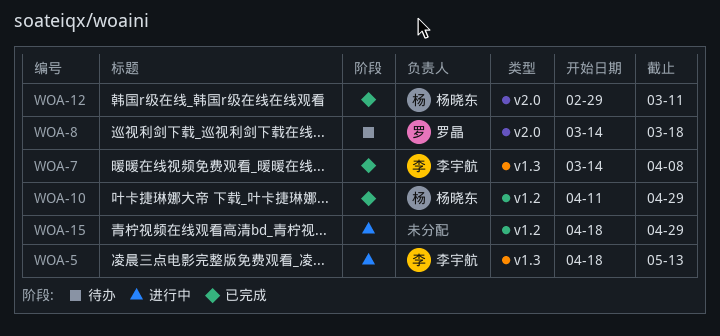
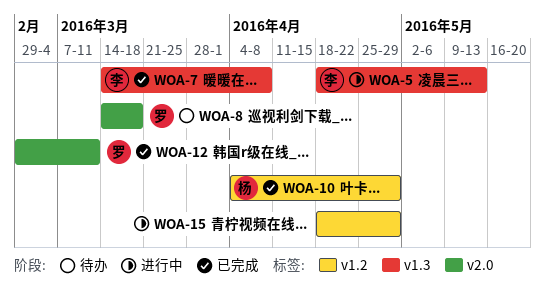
WOA-10, start: Apr 11 -> Apr 4
WOA-12, owner: 杨晓东 -> 罗晶

